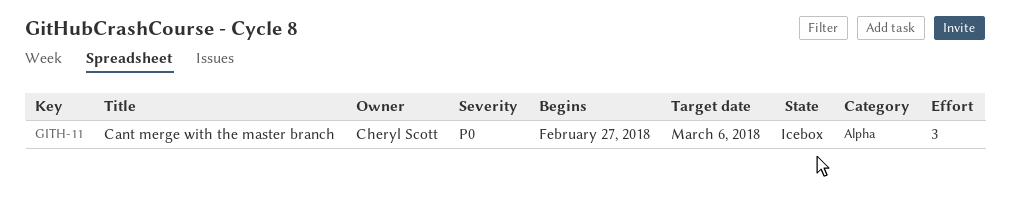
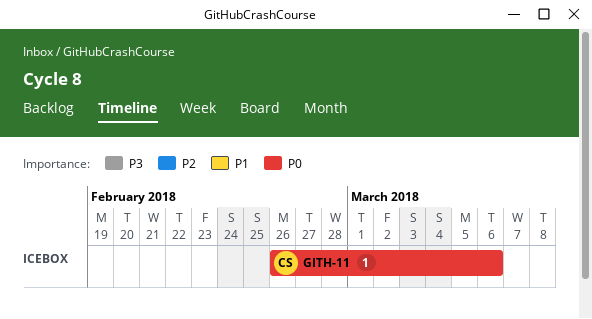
GITH-11, estimate: 3 -> 1
GITH-11, start: Feb 27 -> Feb 26

